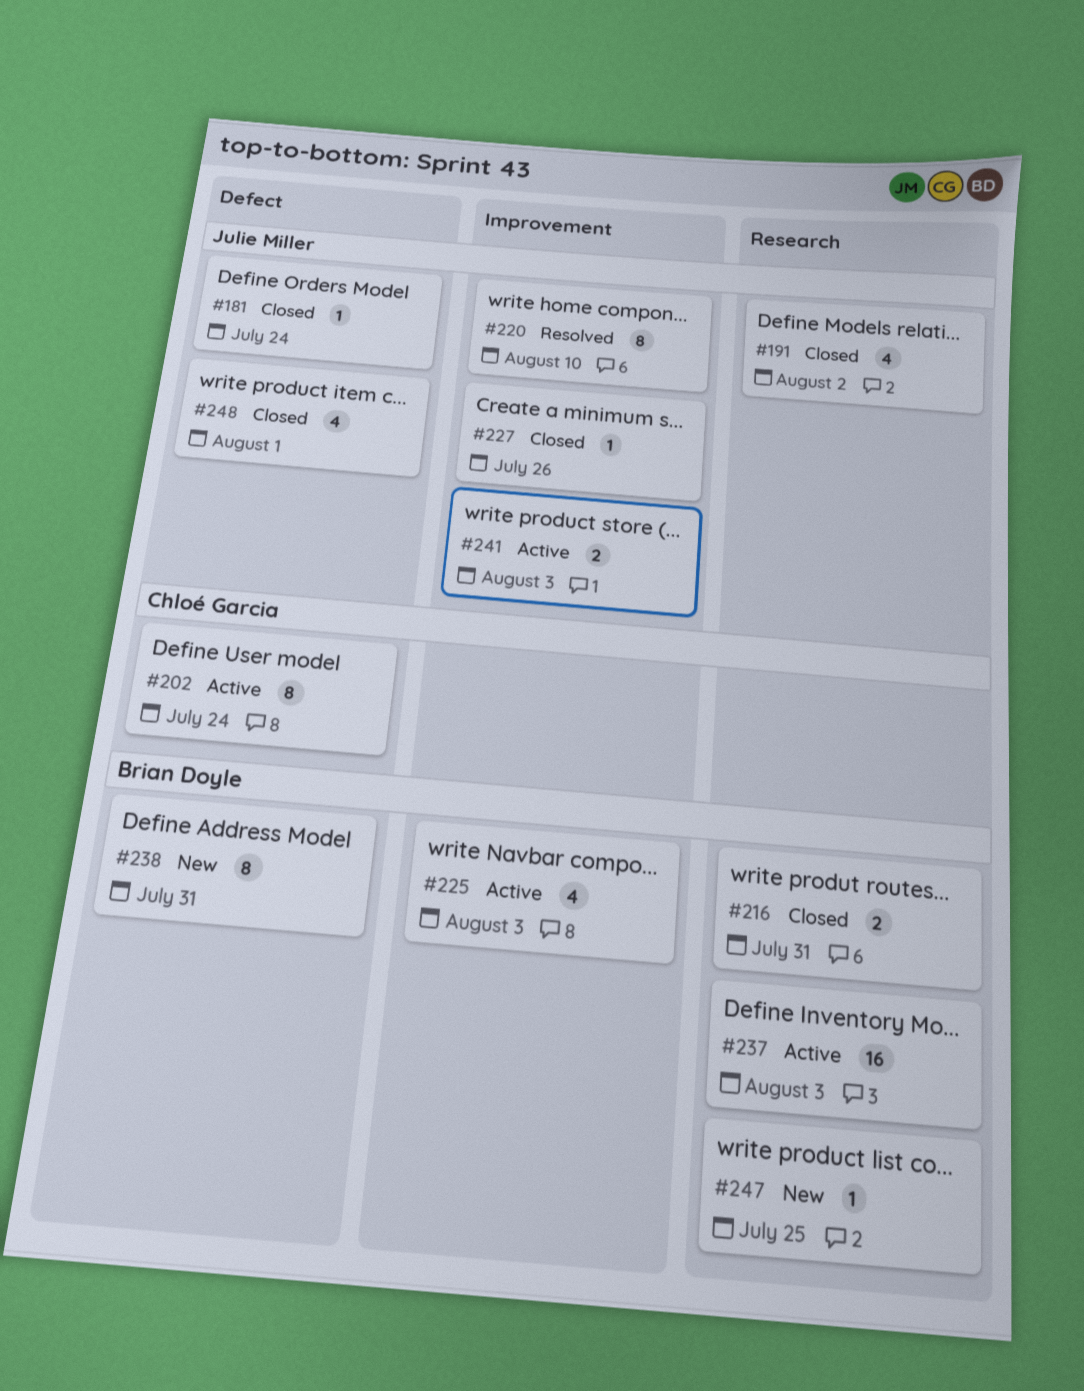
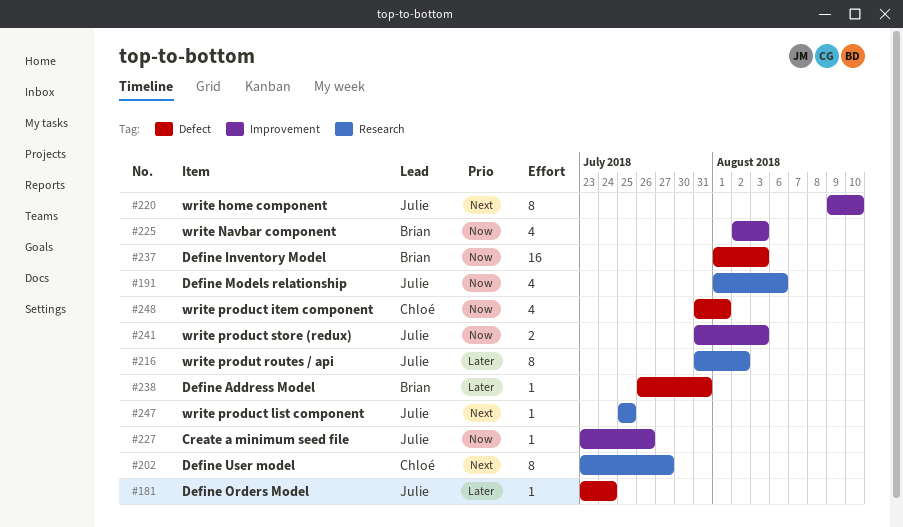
#191, due: Aug 2 -> Aug 6
#202, label: Defect -> Research
#202, due: Jul 24 -> Jul 27
#216, owner: Brian Doyle -> Julie Miller
#216, estimate: 2 -> 8
#216, due: Jul 31 -> Aug 2
#237, label: Research -> Defect
#238, estimate: 8 -> 1
#247, owner: Brian Doyle -> Julie Miller
#248, owner: Julie Miller -> Chloé Garcia

